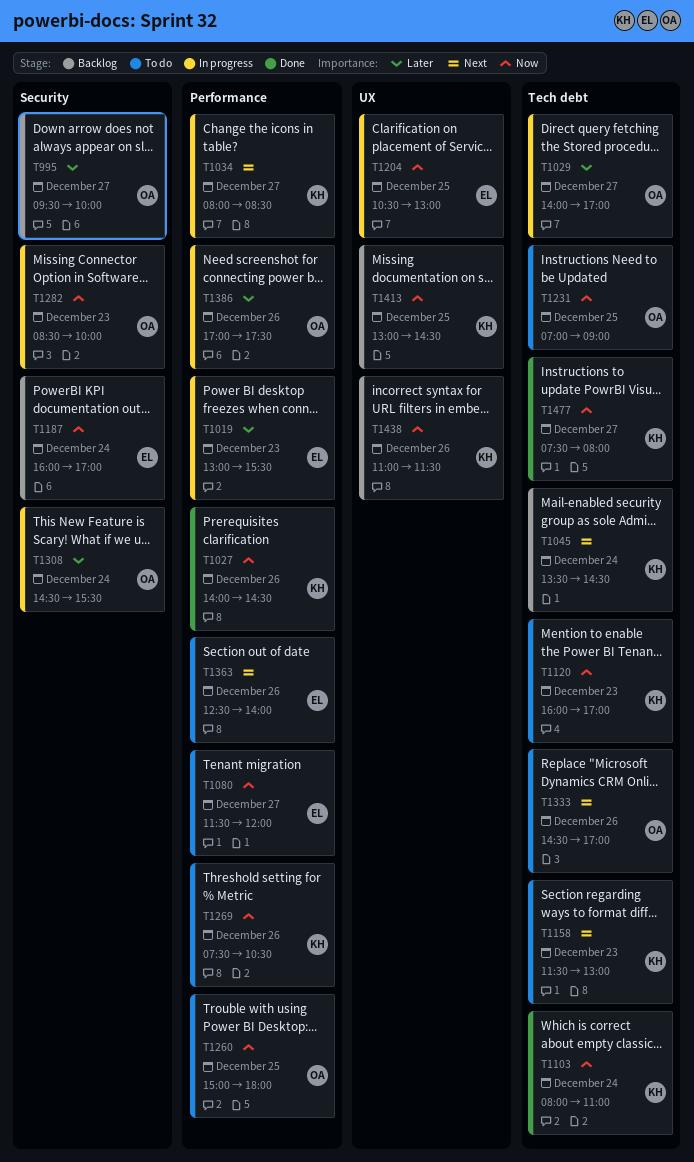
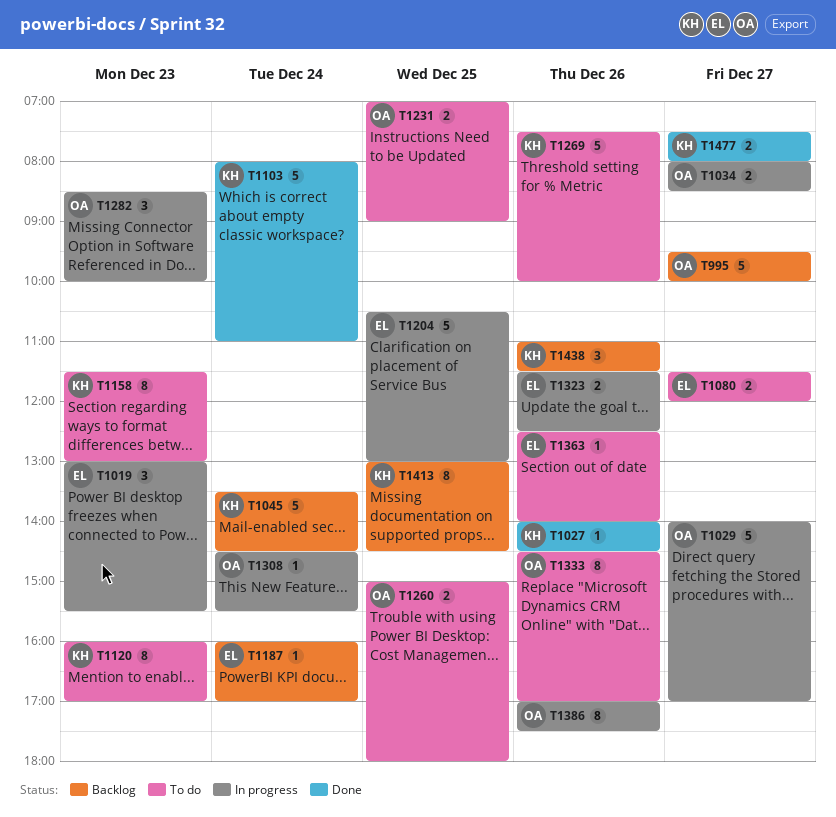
T1034, owner: KH -> OA
T1269, ends: 10:30 -> 10:00
T1323: none -> present

